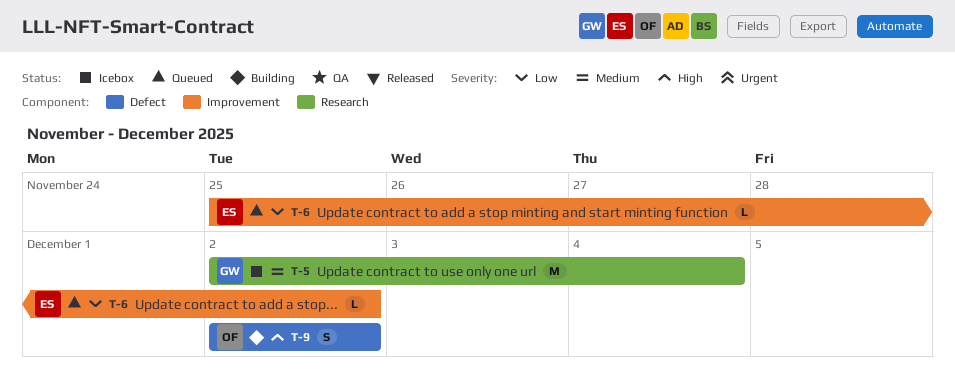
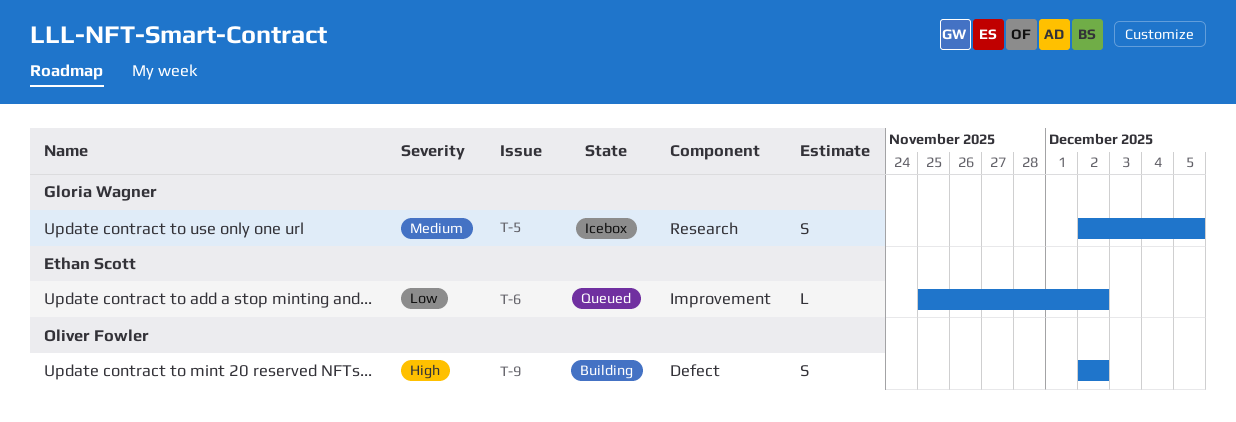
T-5, estimate: M -> S
T-5, due: Dec 4 -> Dec 5

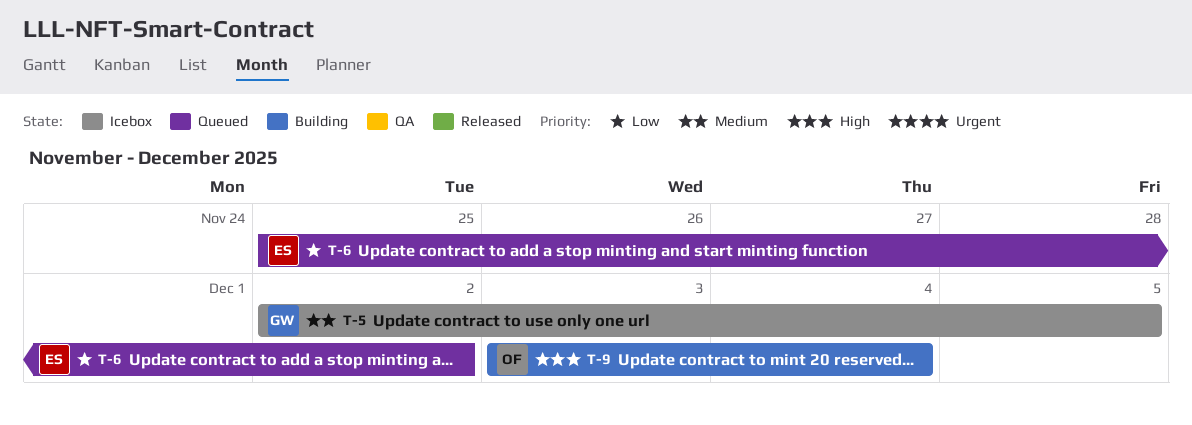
T-9, start: Dec 2 -> Dec 3
T-9, due: Dec 2 -> Dec 4

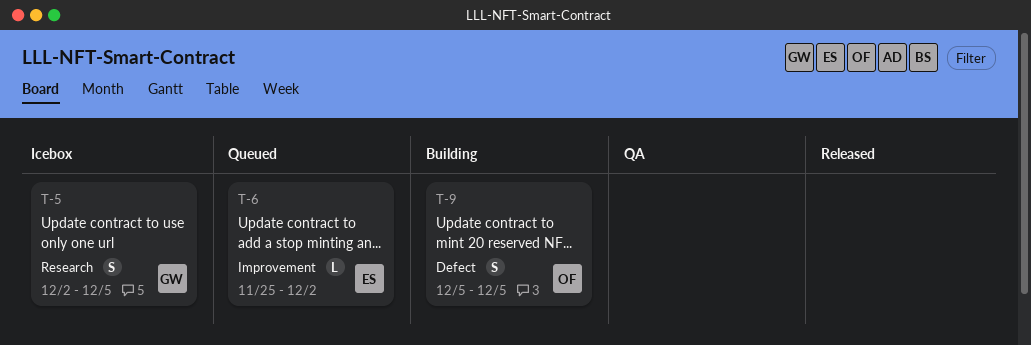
T-9, start: Dec 3 -> Dec 5
T-9, due: Dec 4 -> Dec 5

